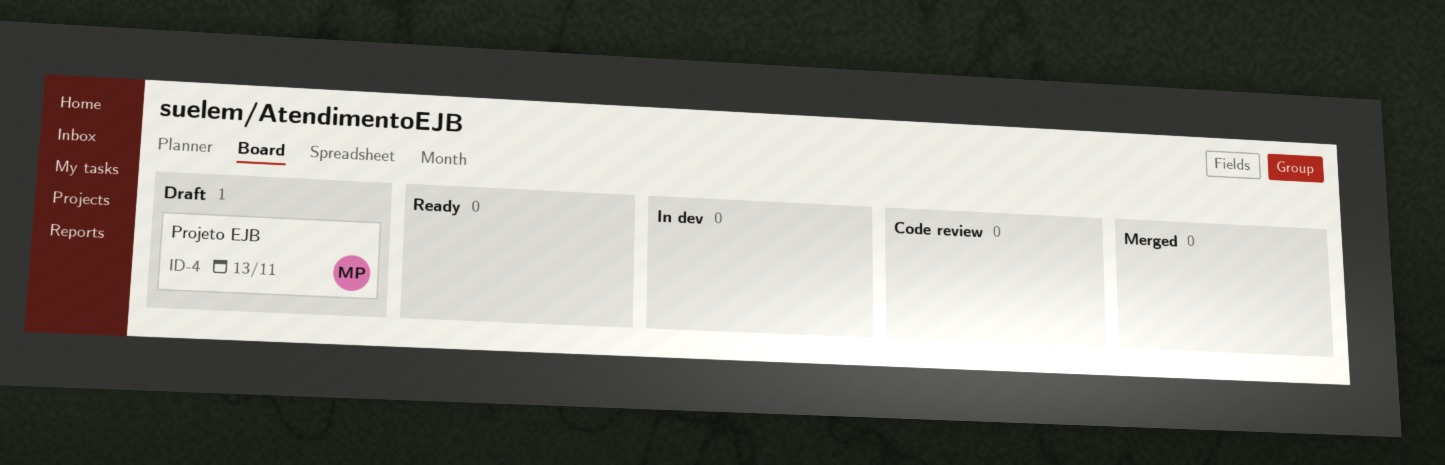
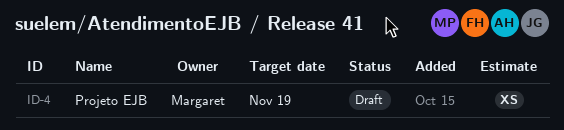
ID-4, due: Nov 13 -> Nov 19

